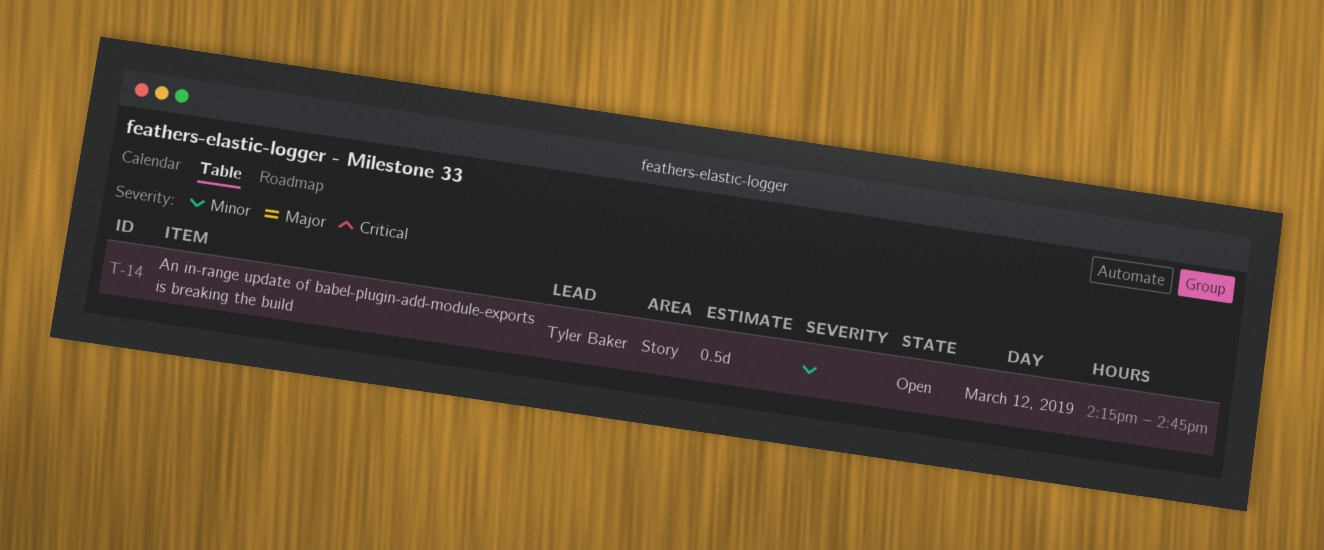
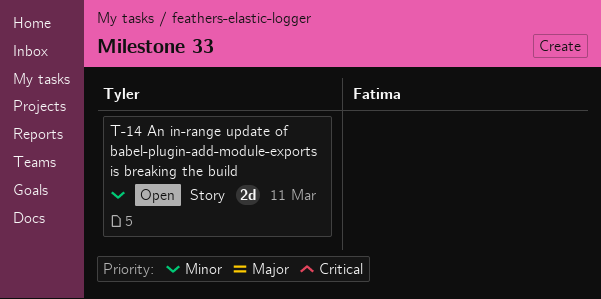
T-14, estimate: 0.5d -> 2d
T-14, day: Mar 12 -> Mar 11

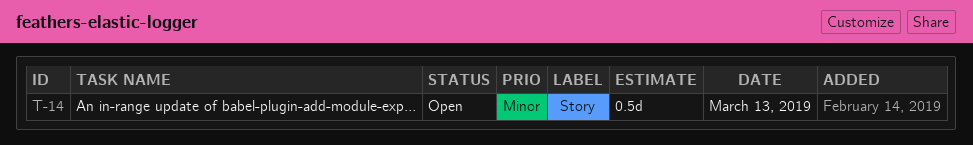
T-14, estimate: 2d -> 0.5d
T-14, day: Mar 11 -> Mar 13

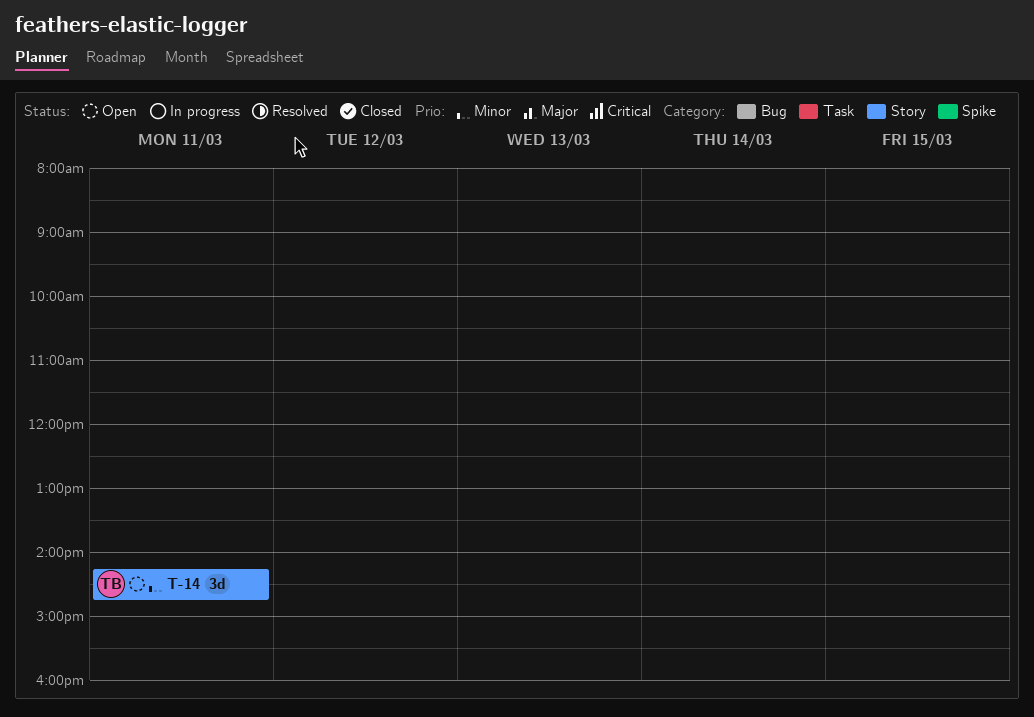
T-14, estimate: 0.5d -> 3d
T-14, day: Mar 13 -> Mar 11

